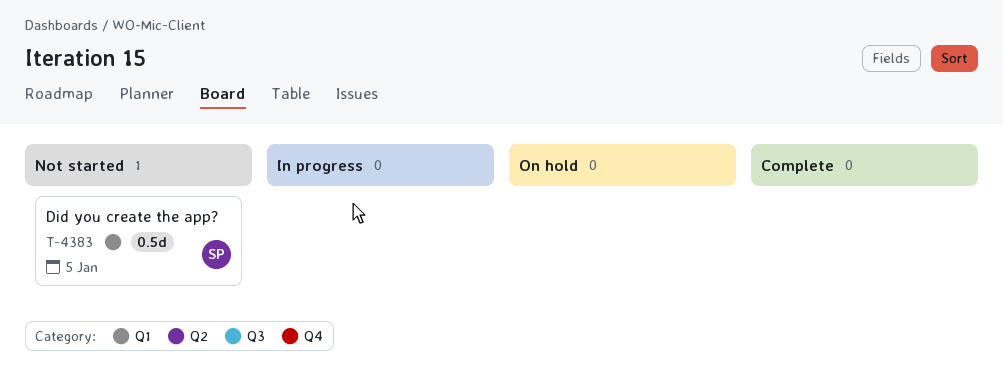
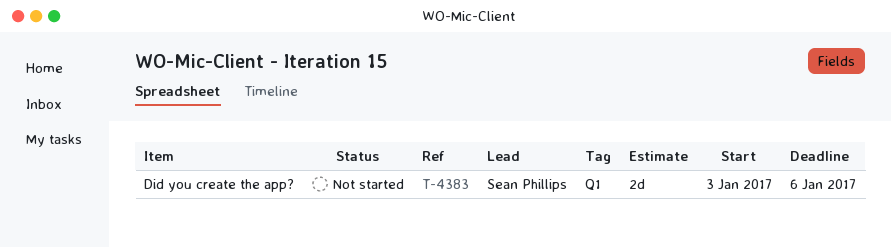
T-4383, estimate: 0.5d -> 2d
T-4383, due: Jan 5 -> Jan 6

